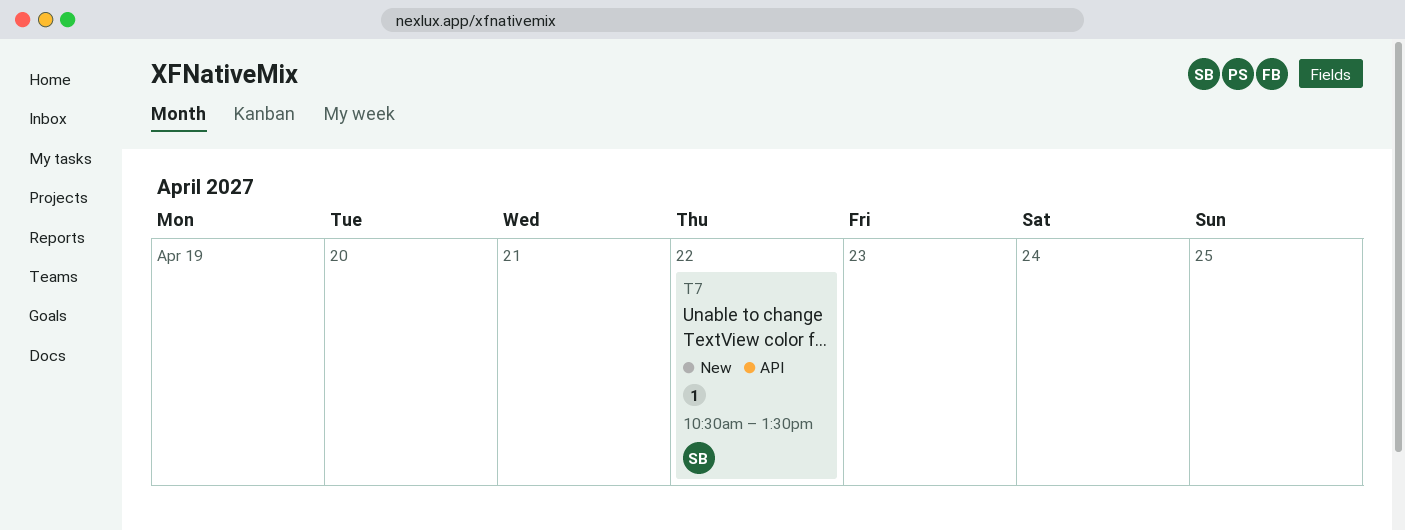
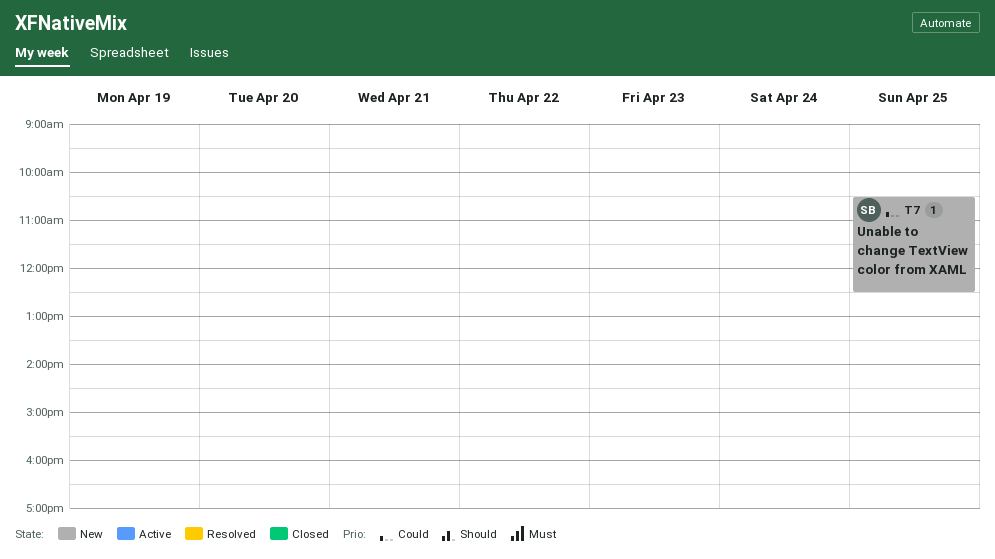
T7, day: Apr 22 -> Apr 25
T7, ends: 13:30 -> 12:30

